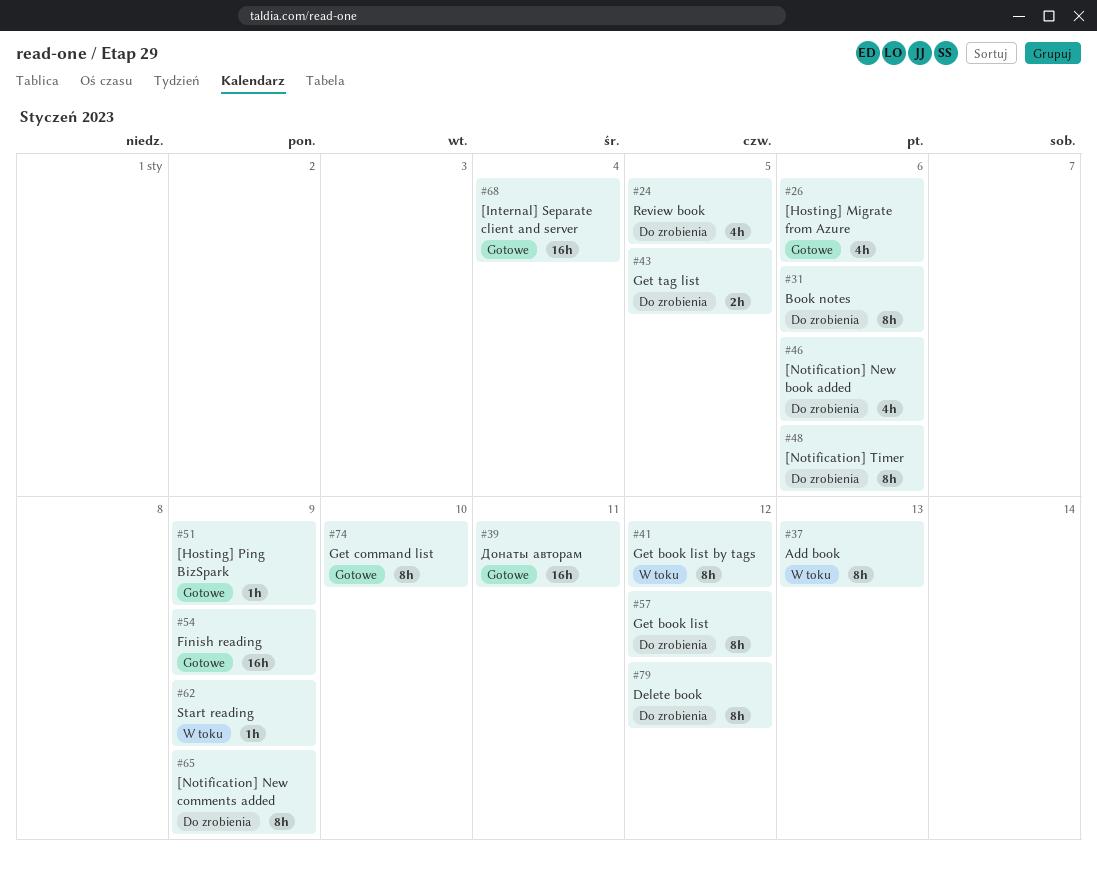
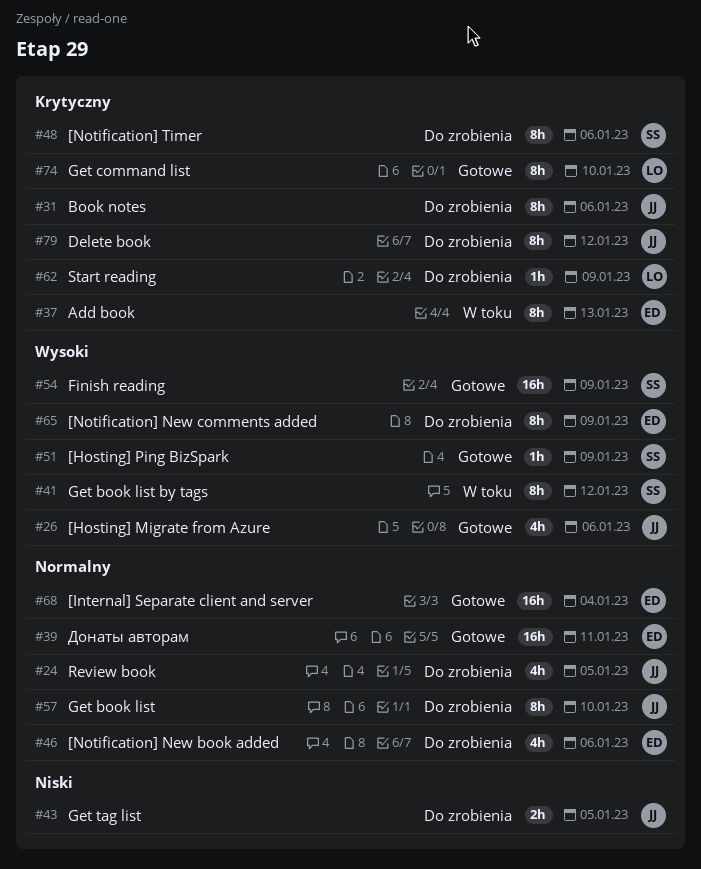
#57, due: Jan 12 -> Jan 10
#62, status: W toku -> Do zrobienia

